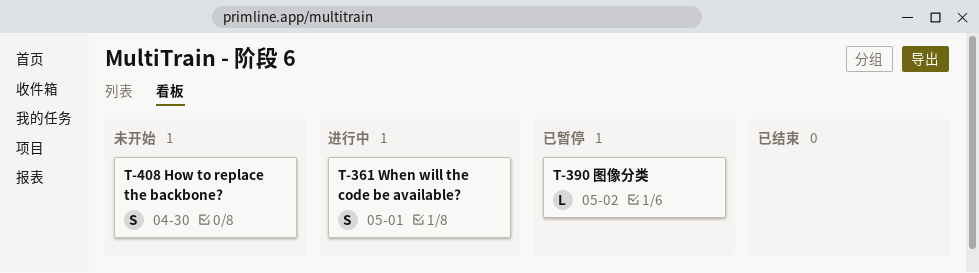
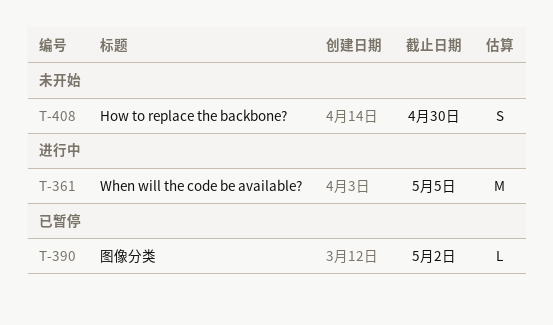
T-361, estimate: S -> M
T-361, due: May 1 -> May 5

